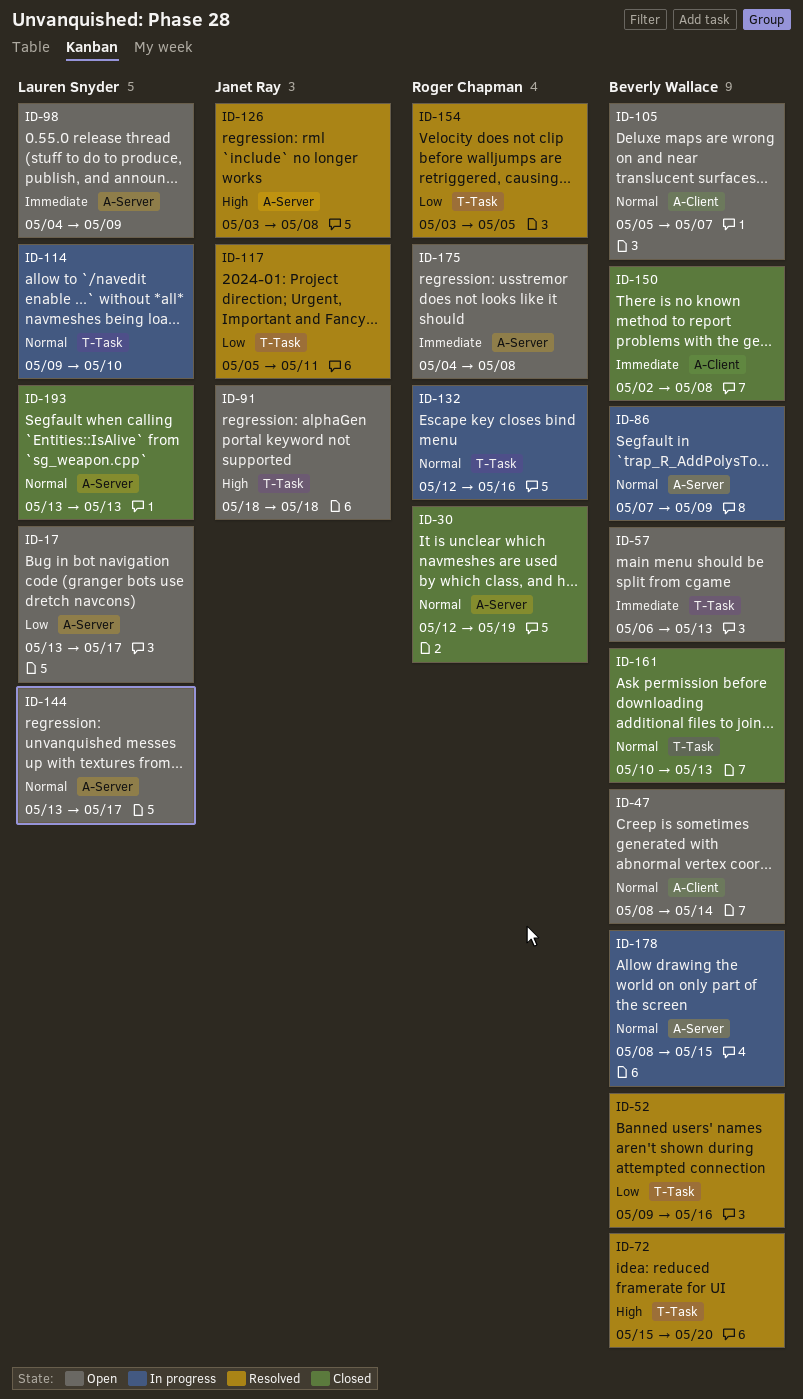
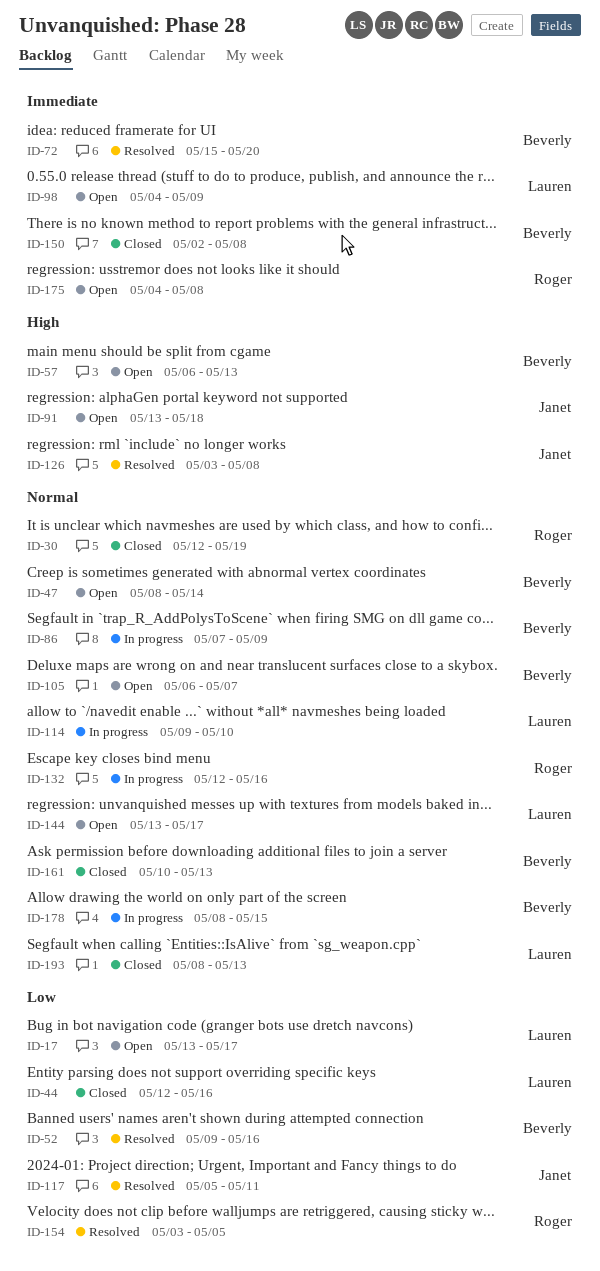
ID-44: none -> present
ID-57, priority: Immediate -> High
ID-72, priority: High -> Immediate
ID-91, start: May 18 -> May 13
ID-105, start: May 5 -> May 6
ID-193, start: May 13 -> May 8

